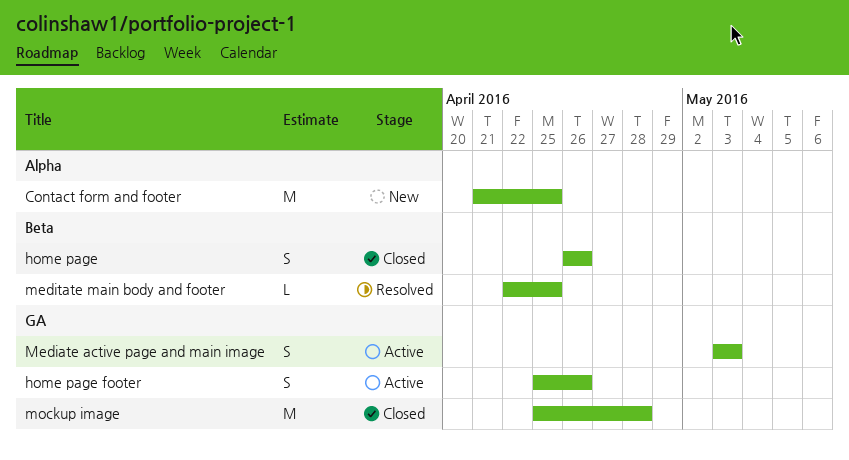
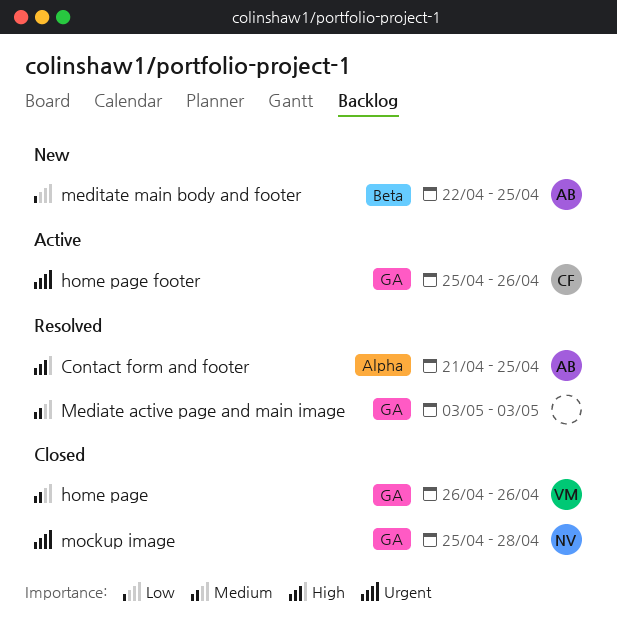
Contact form and footer, status: New -> Resolved
home page, label: Beta -> GA
Mediate active page and main image, status: Active -> Resolved
meditate main body and footer, status: Resolved -> New

